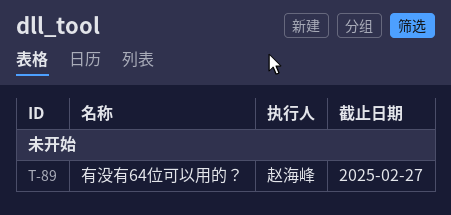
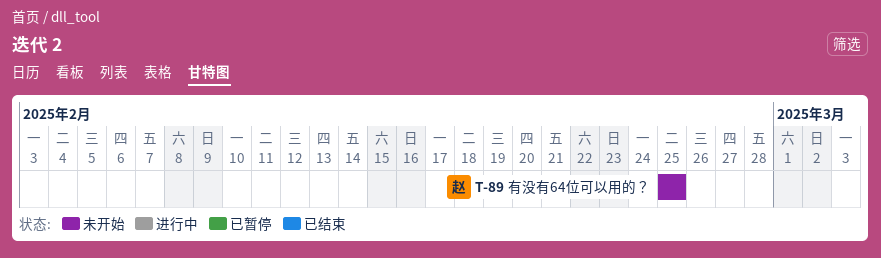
T-89, due: Feb 27 -> Feb 25

